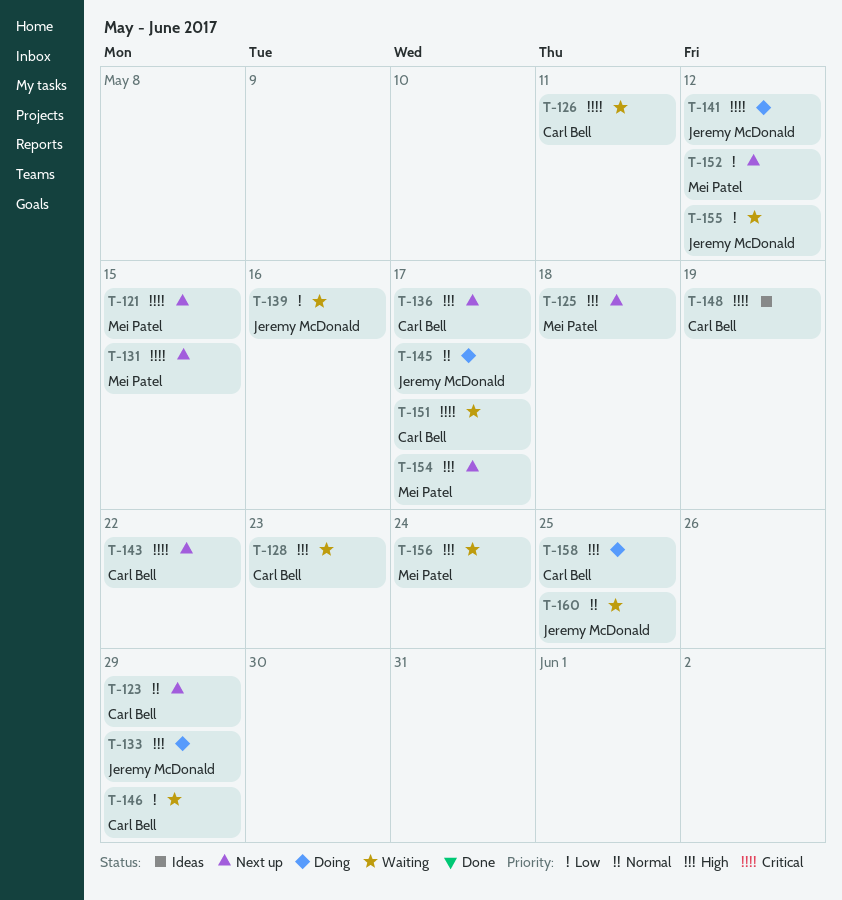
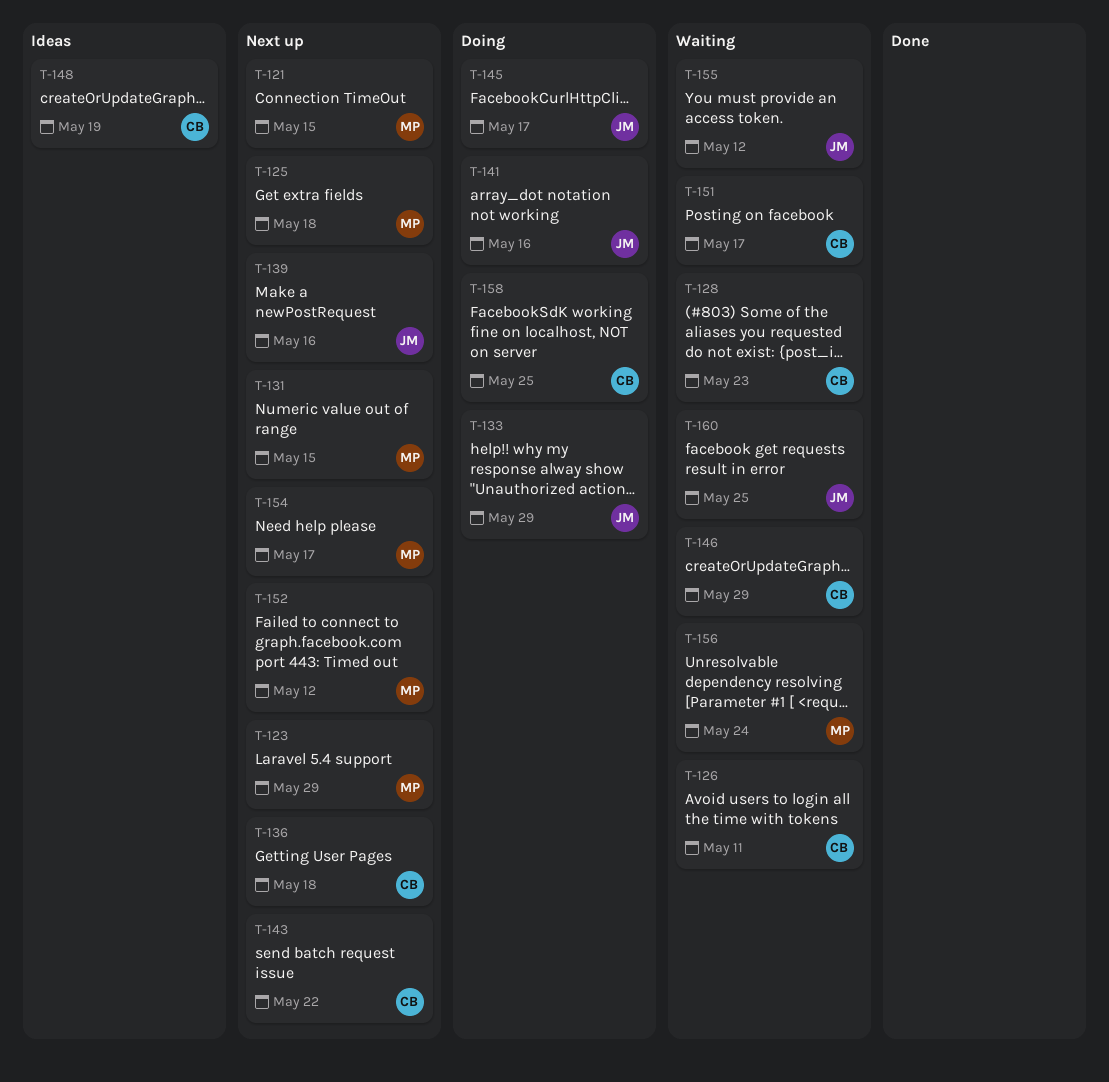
T-123, owner: Carl Bell -> Mei Patel
T-136, due: May 17 -> May 18
T-139, status: Waiting -> Next up
T-141, due: May 12 -> May 16

